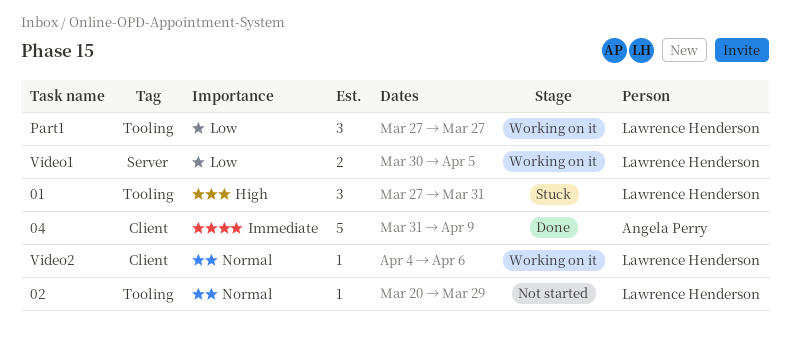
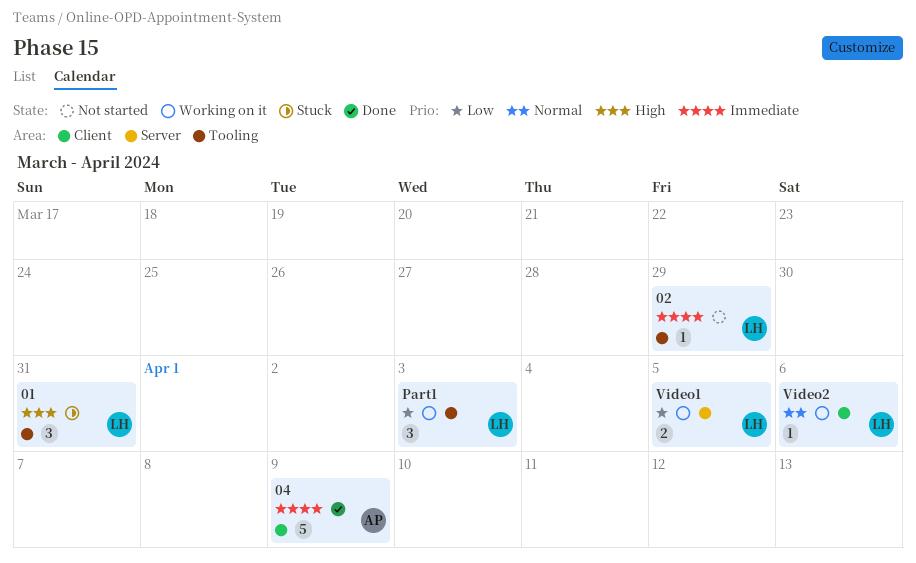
02, priority: Normal -> Immediate
Part1, due: Mar 27 -> Apr 3

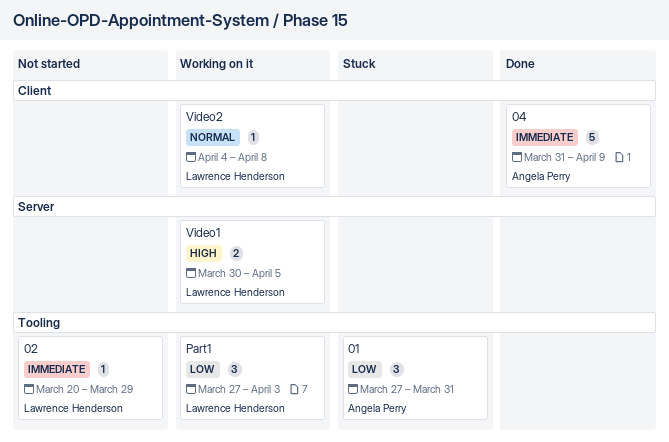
01, owner: Lawrence Henderson -> Angela Perry
01, priority: High -> Low
Video1, priority: Low -> High
Video2, due: Apr 6 -> Apr 8

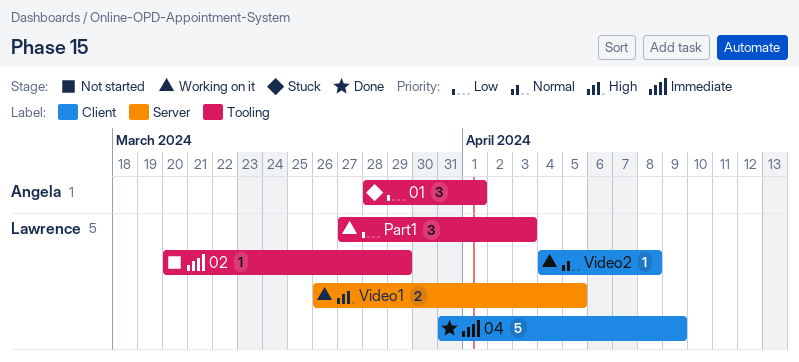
01, start: Mar 27 -> Mar 28
01, due: Mar 31 -> Apr 1
04, owner: Angela Perry -> Lawrence Henderson
Video1, start: Mar 30 -> Mar 26

